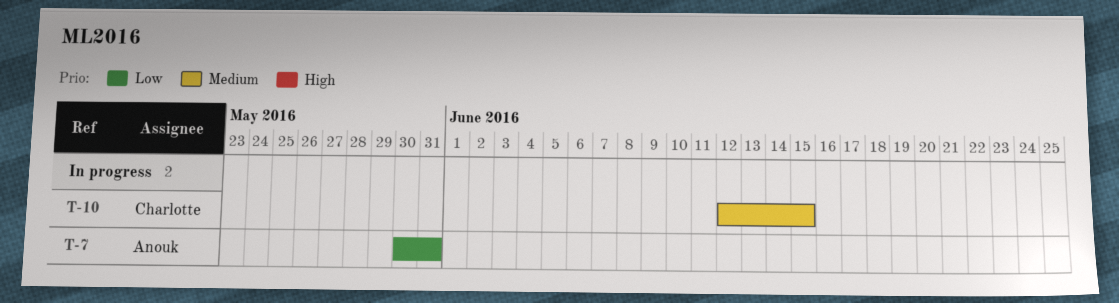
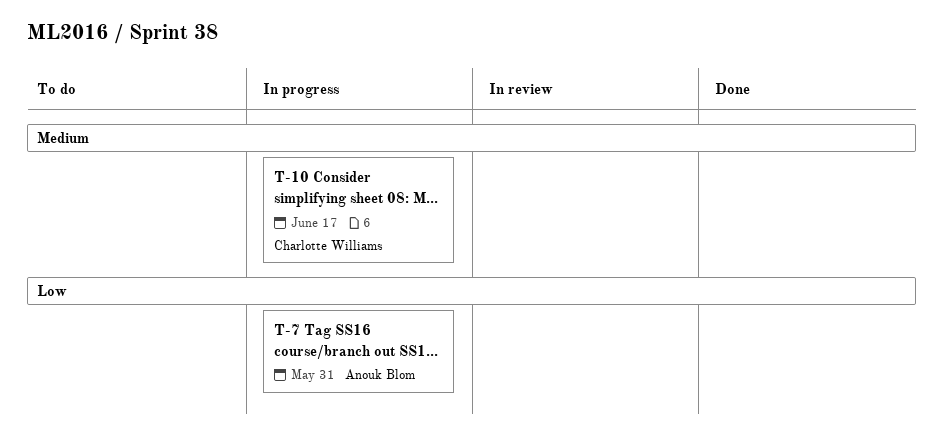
T-10, due: Jun 15 -> Jun 17

